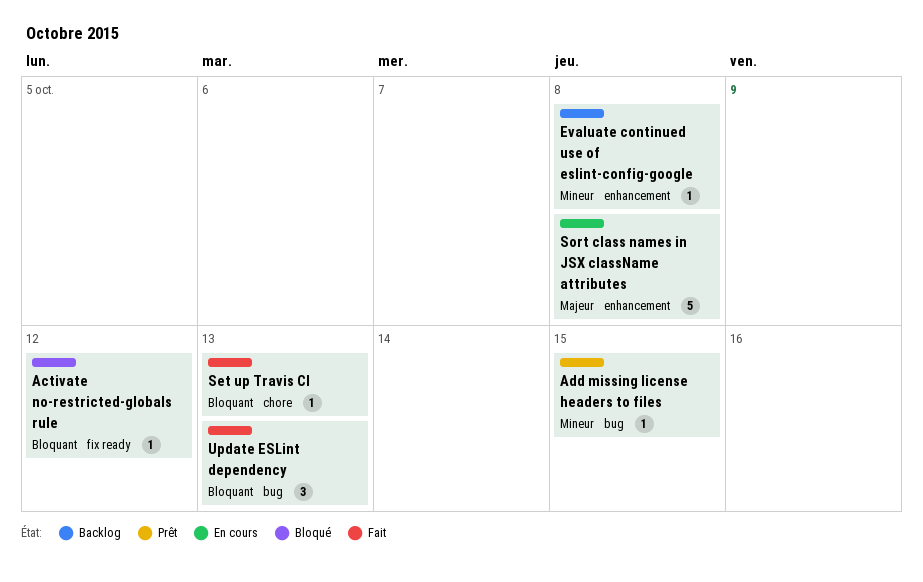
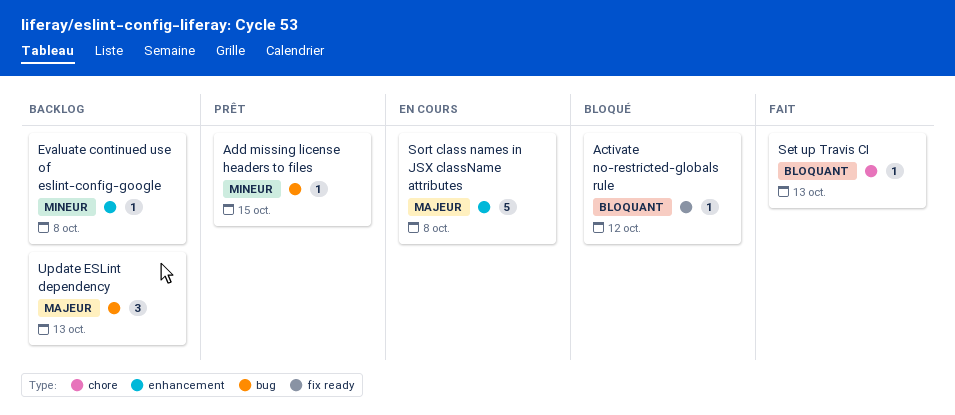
Update ESLint dependency, status: Fait -> Backlog
Update ESLint dependency, priority: Bloquant -> Majeur

